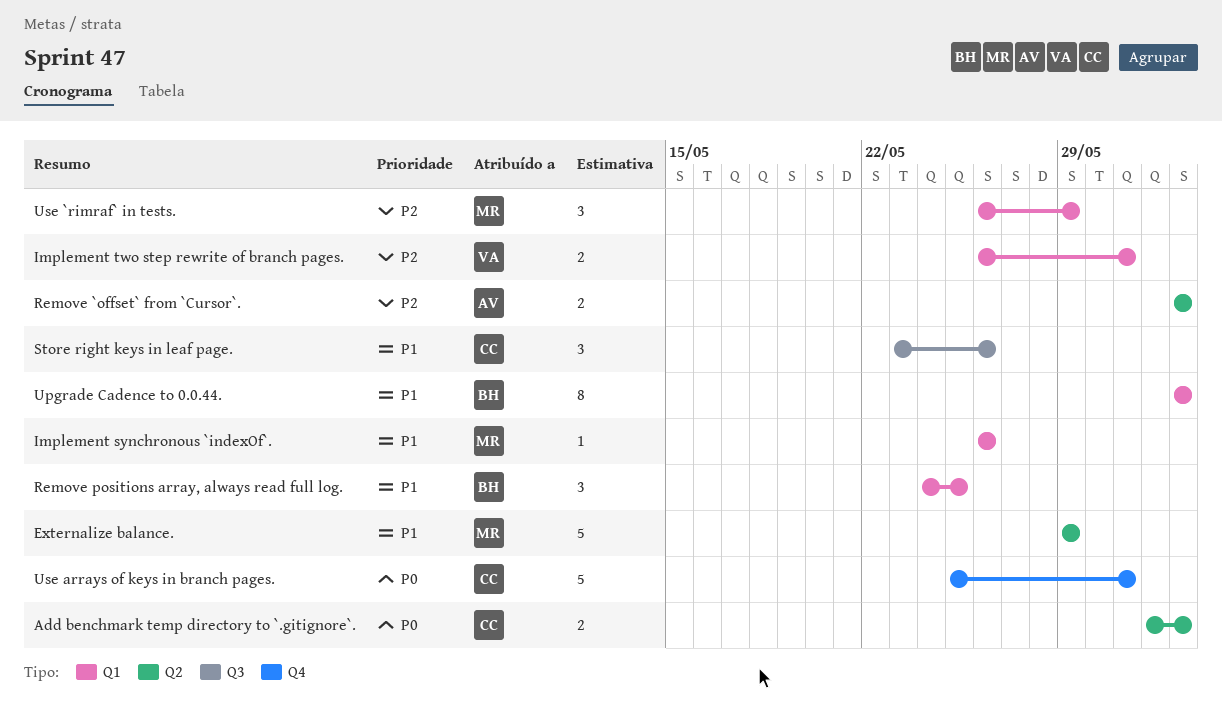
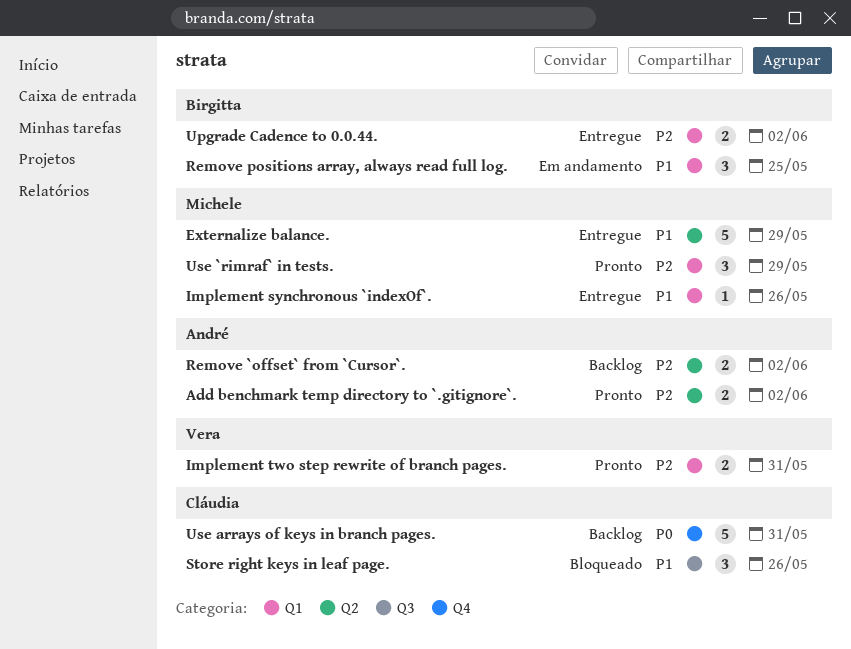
Add benchmark temp directory to `.gitignore`., owner: Cláudia -> André
Add benchmark temp directory to `.gitignore`., priority: P0 -> P2
Upgrade Cadence to 0.0.44., priority: P1 -> P2
Upgrade Cadence to 0.0.44., estimate: 8 -> 2

